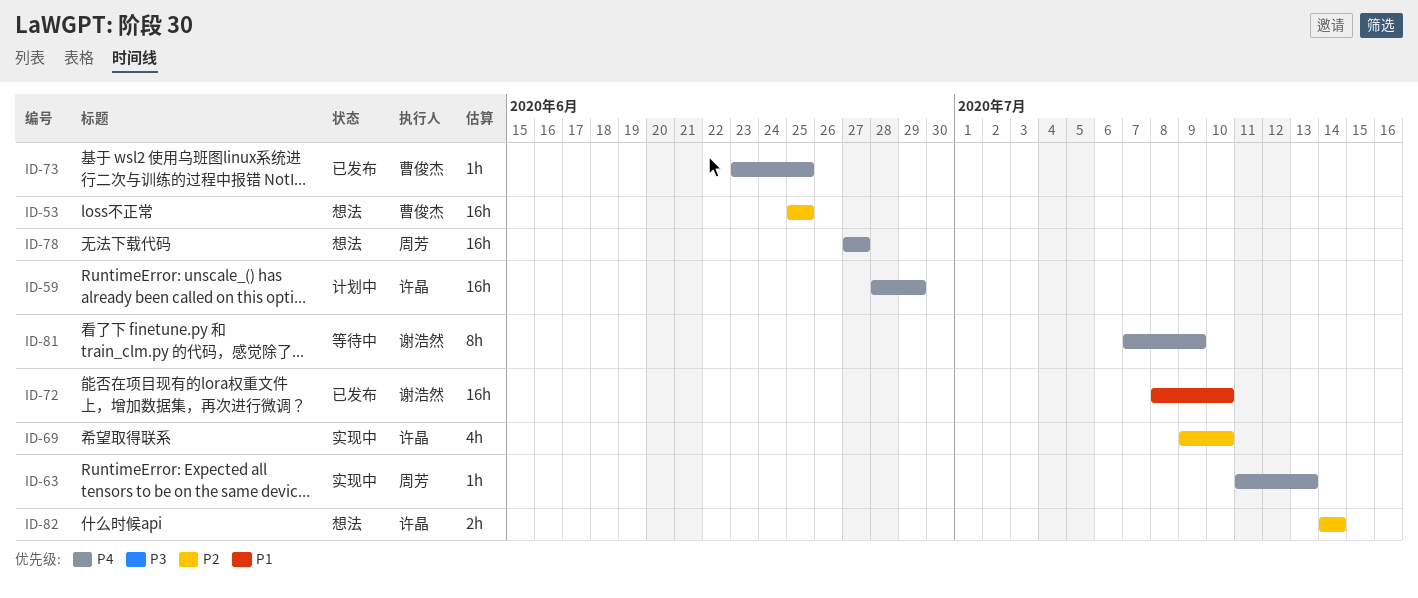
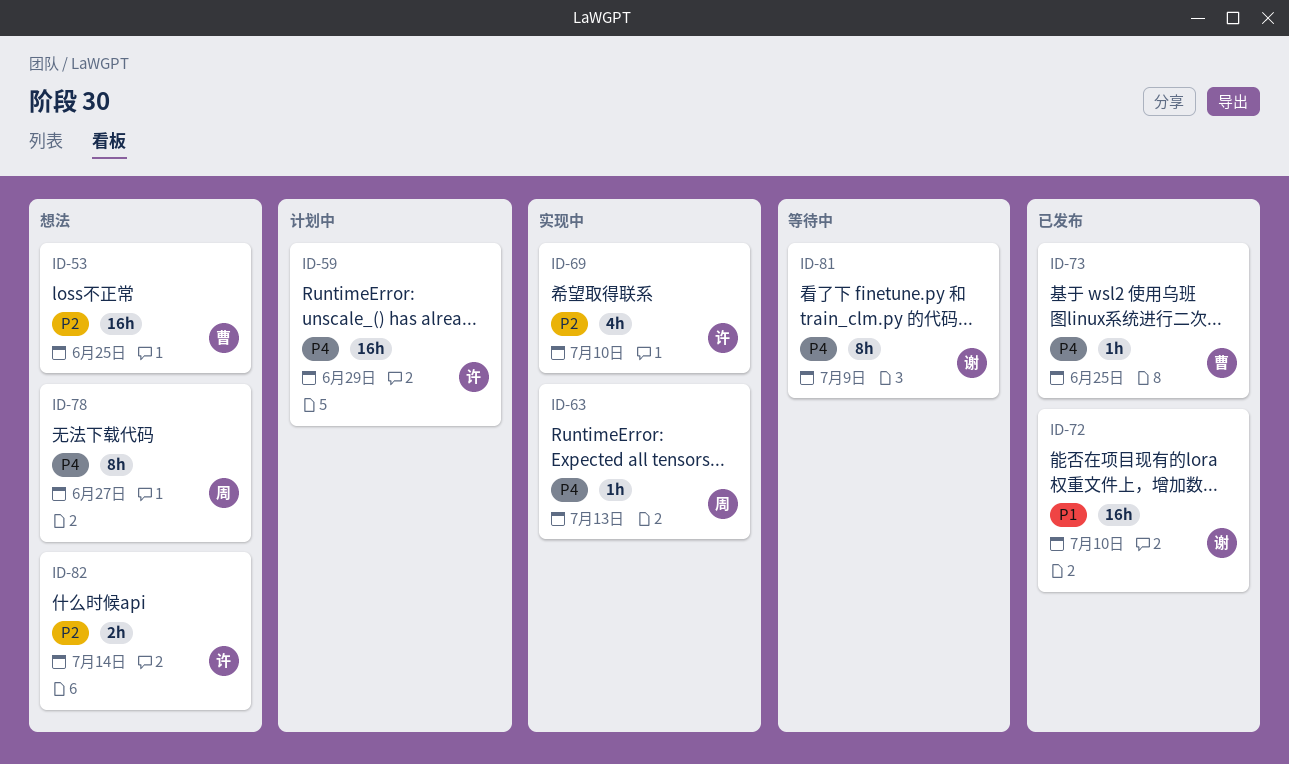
ID-78, estimate: 16h -> 8h

